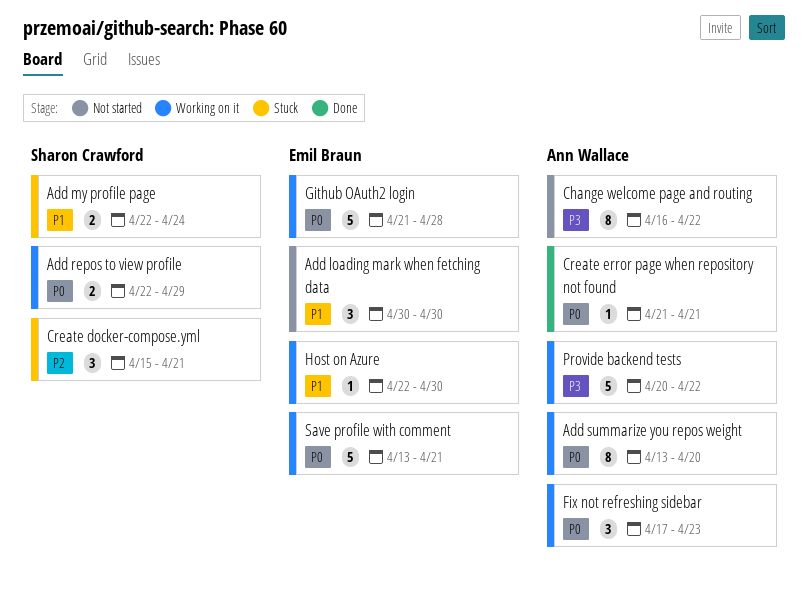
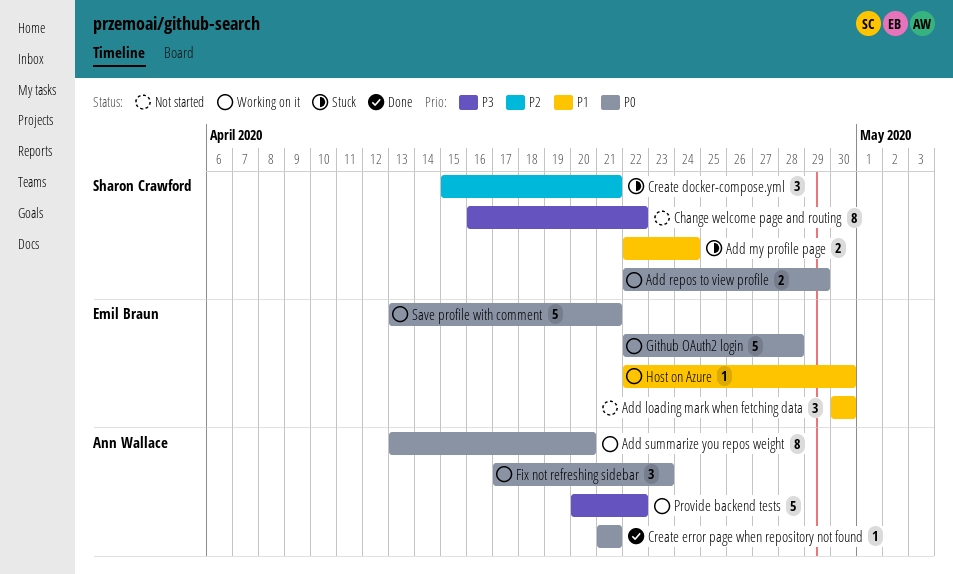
Change welcome page and routing, owner: Ann Wallace -> Sharon Crawford
Github OAuth2 login, start: Apr 21 -> Apr 22

